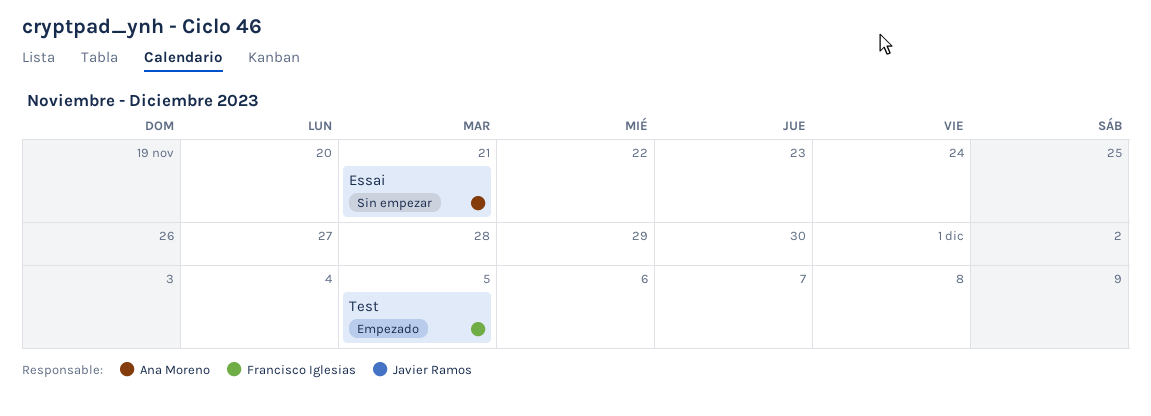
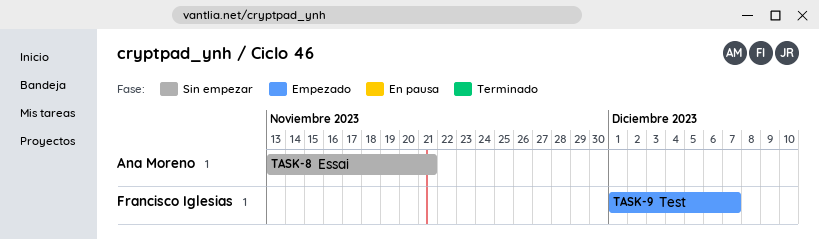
Test, due: Dec 5 -> Dec 7

